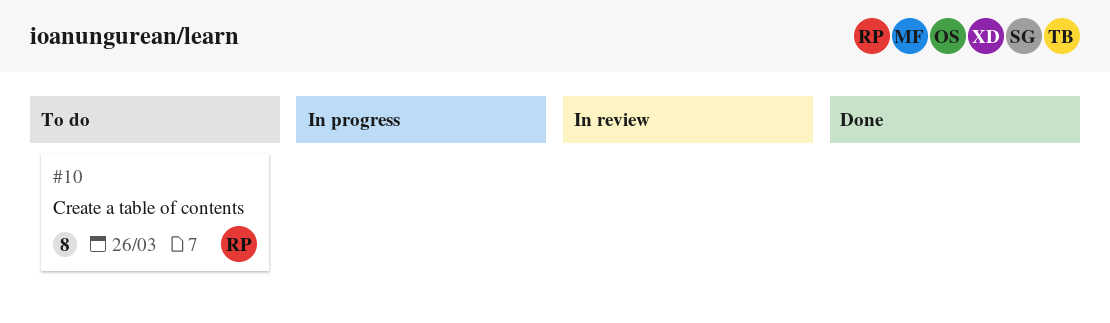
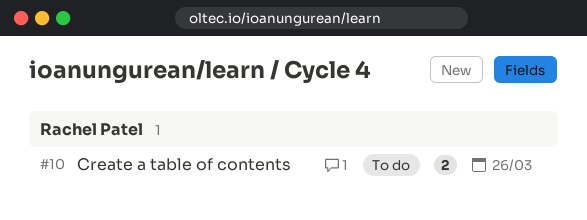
#10, estimate: 8 -> 2

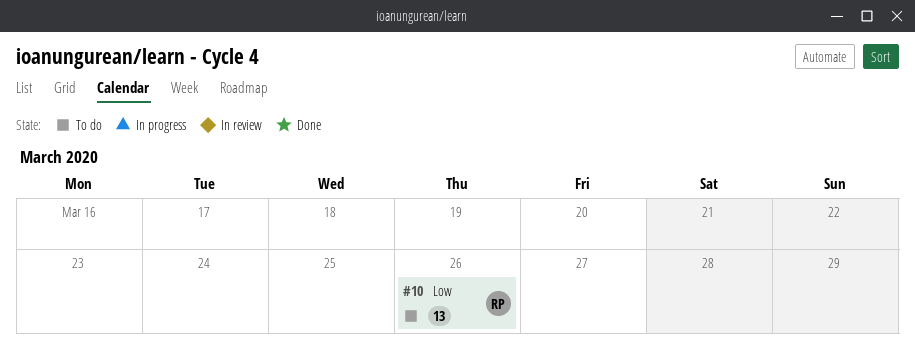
#10, estimate: 2 -> 13

